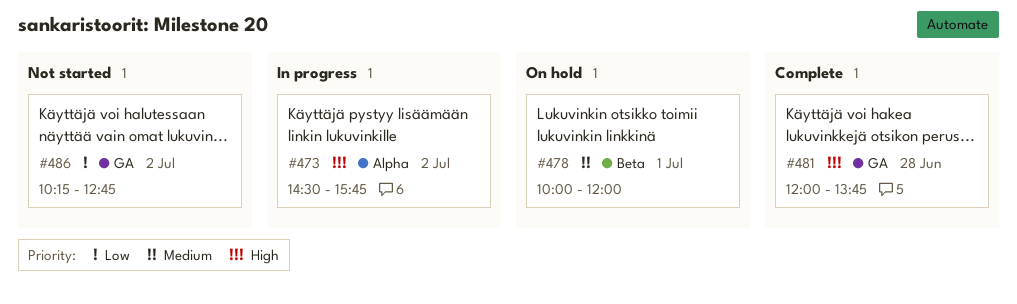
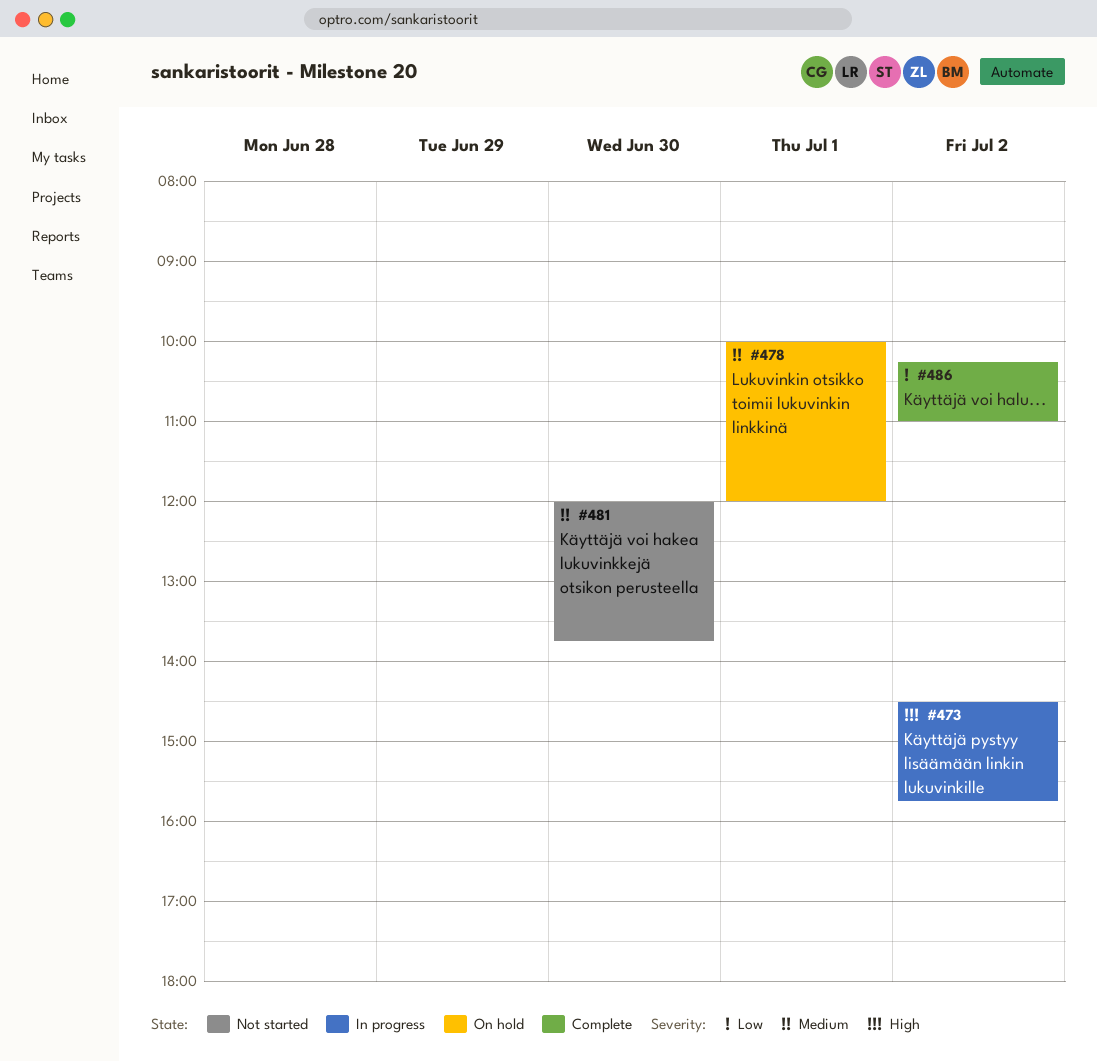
#481, status: Complete -> Not started
#481, priority: High -> Medium
#481, day: Jun 28 -> Jun 30
#486, status: Not started -> Complete
#486, ends: 12:45 -> 11:00

